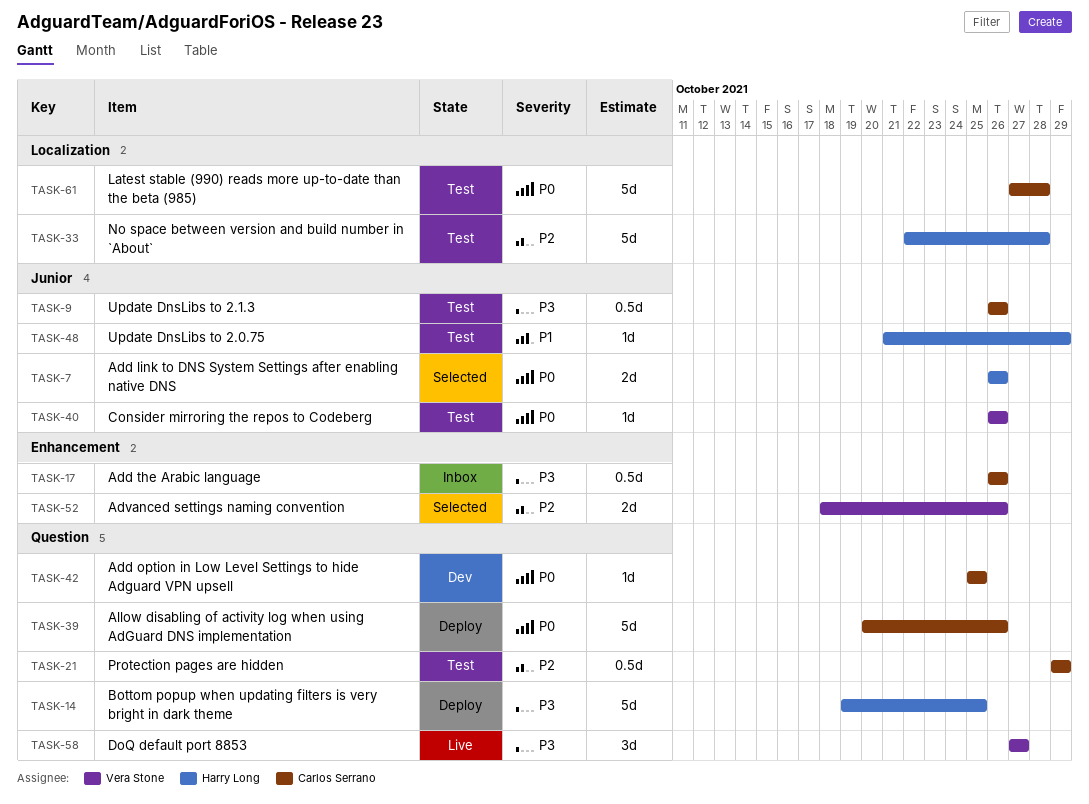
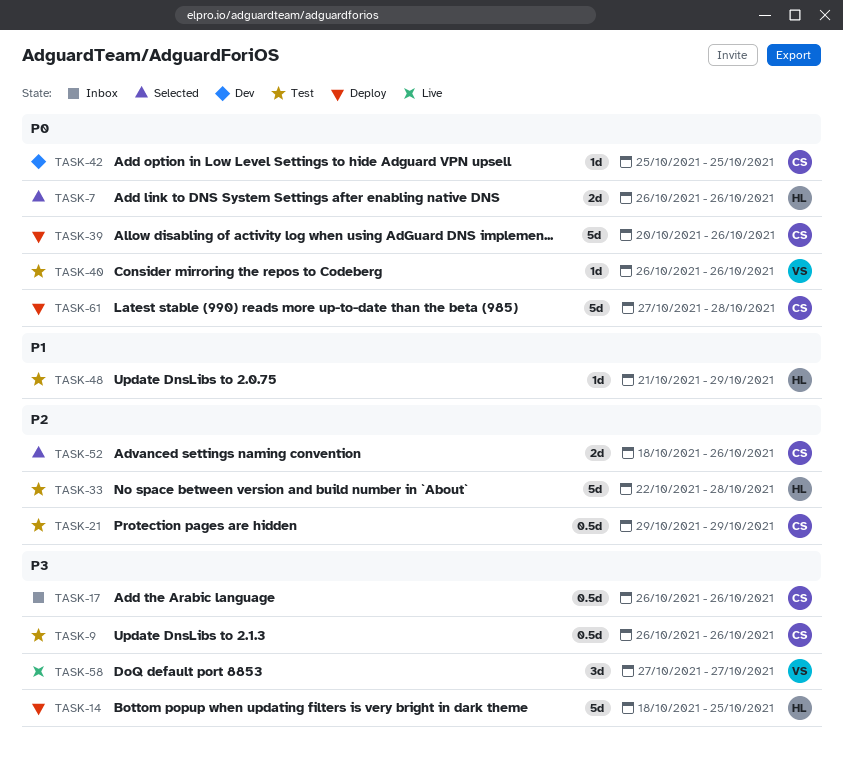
TASK-14, start: Oct 19 -> Oct 18
TASK-52, owner: Vera Stone -> Carlos Serrano
TASK-61, status: Test -> Deploy

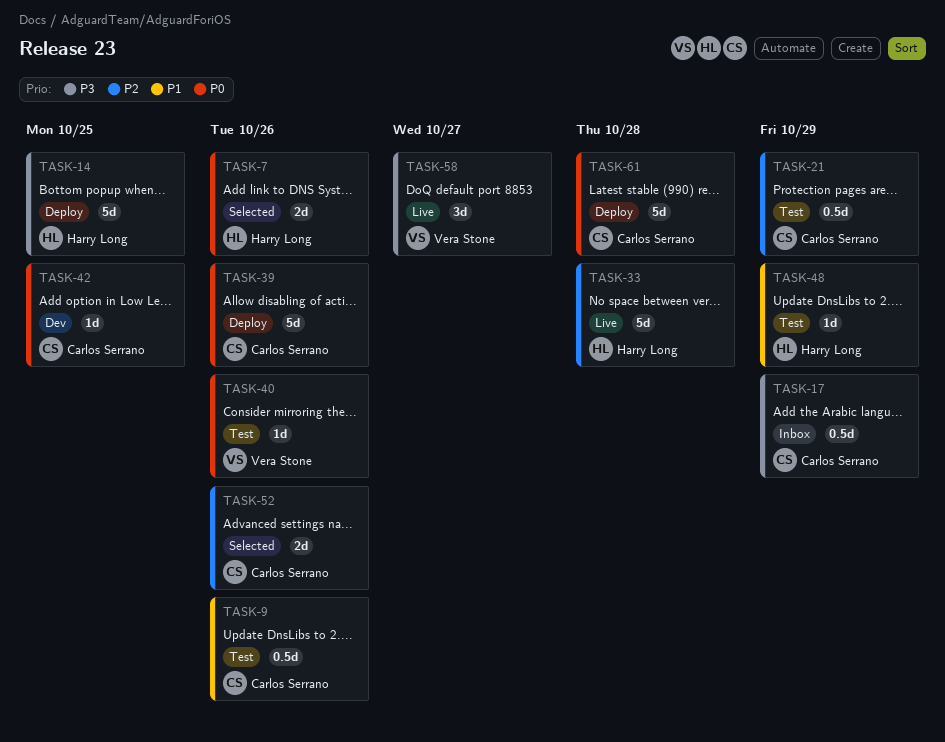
TASK-9, priority: P3 -> P1
TASK-17, due: Oct 26 -> Oct 29
TASK-33, status: Test -> Live

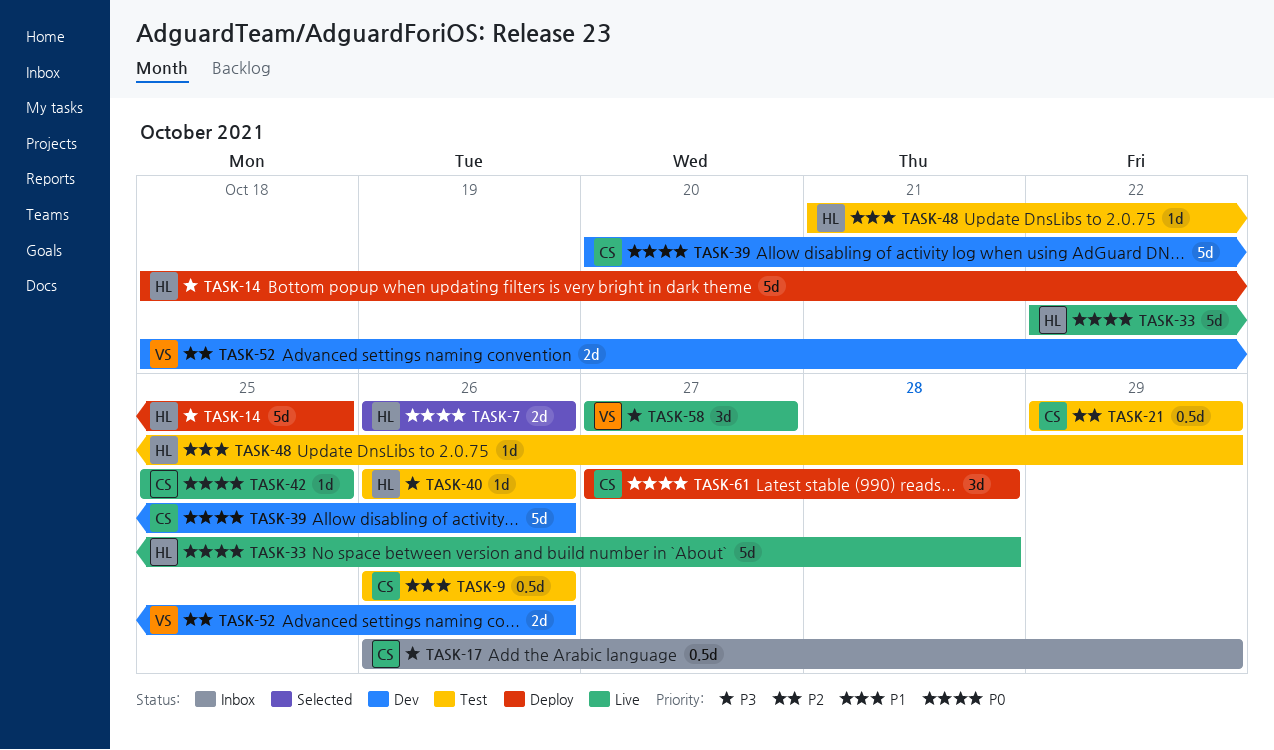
TASK-33, priority: P2 -> P0
TASK-39, status: Deploy -> Dev
TASK-40, owner: Vera Stone -> Harry Long
TASK-40, priority: P0 -> P3
TASK-42, status: Dev -> Live
TASK-52, status: Selected -> Dev
TASK-52, owner: Carlos Serrano -> Vera Stone
TASK-61, estimate: 5d -> 3d

